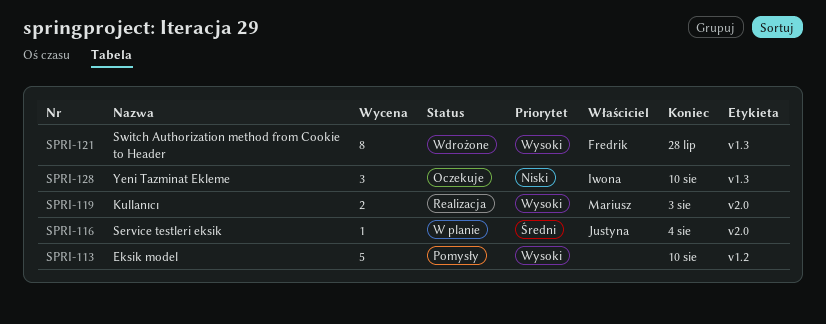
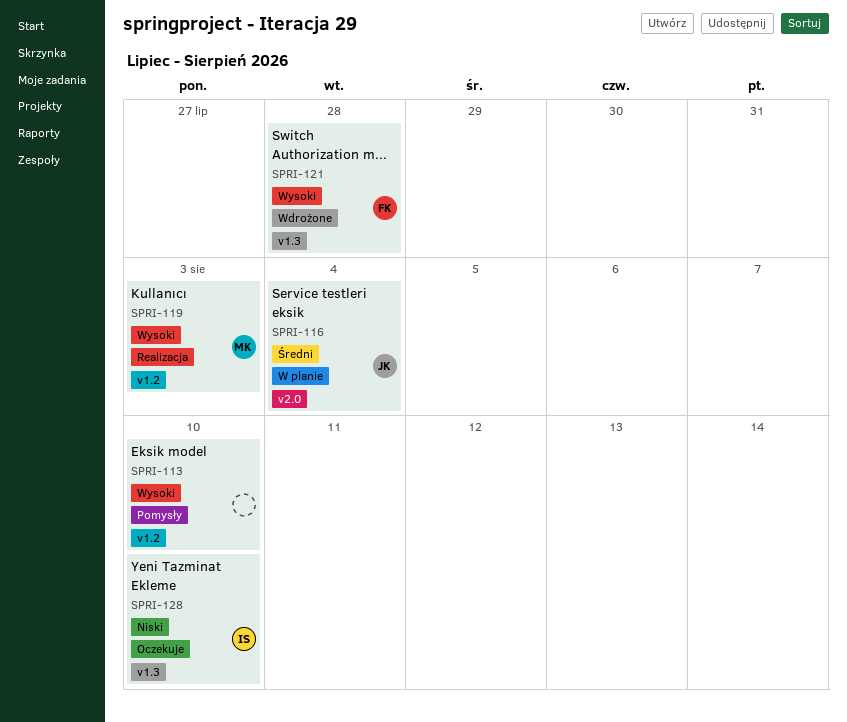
SPRI-119, label: v2.0 -> v1.2

